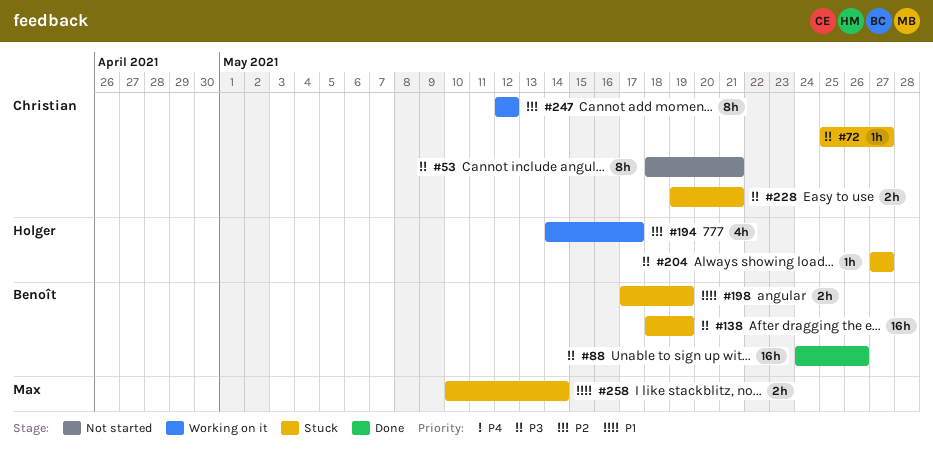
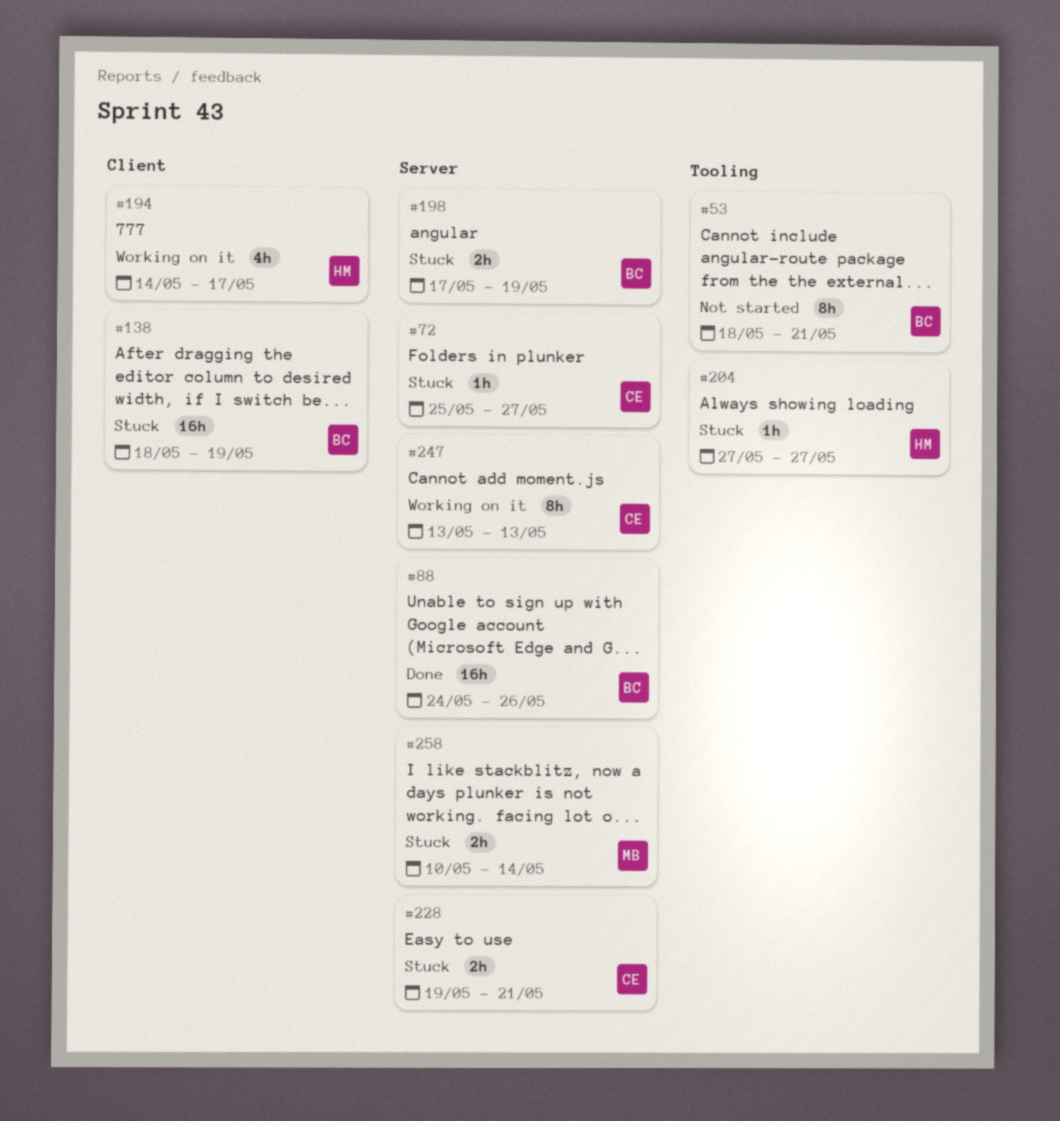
#53, owner: Christian -> Benoît
#247, start: May 12 -> May 13
#247, due: May 12 -> May 13

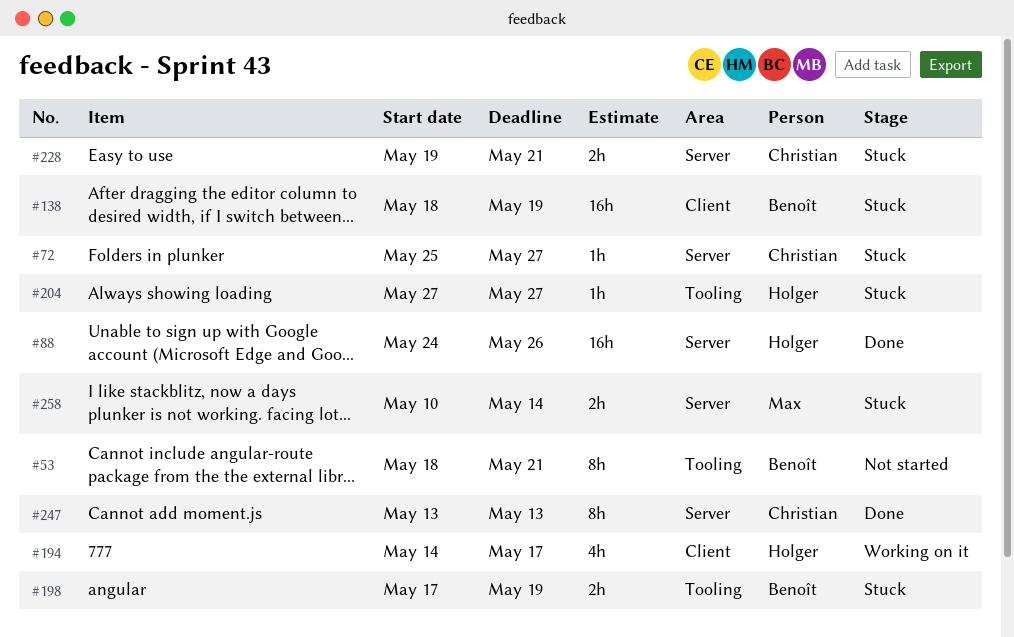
#88, owner: Benoît -> Holger
#198, label: Server -> Tooling
#247, status: Working on it -> Done

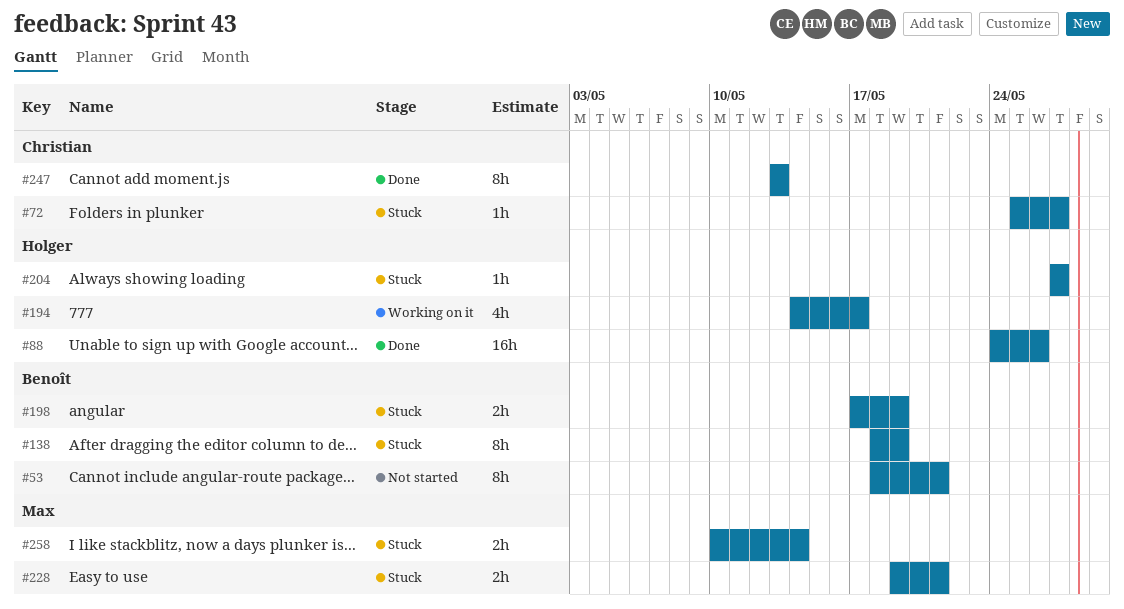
#138, estimate: 16h -> 8h
#228, owner: Christian -> Max

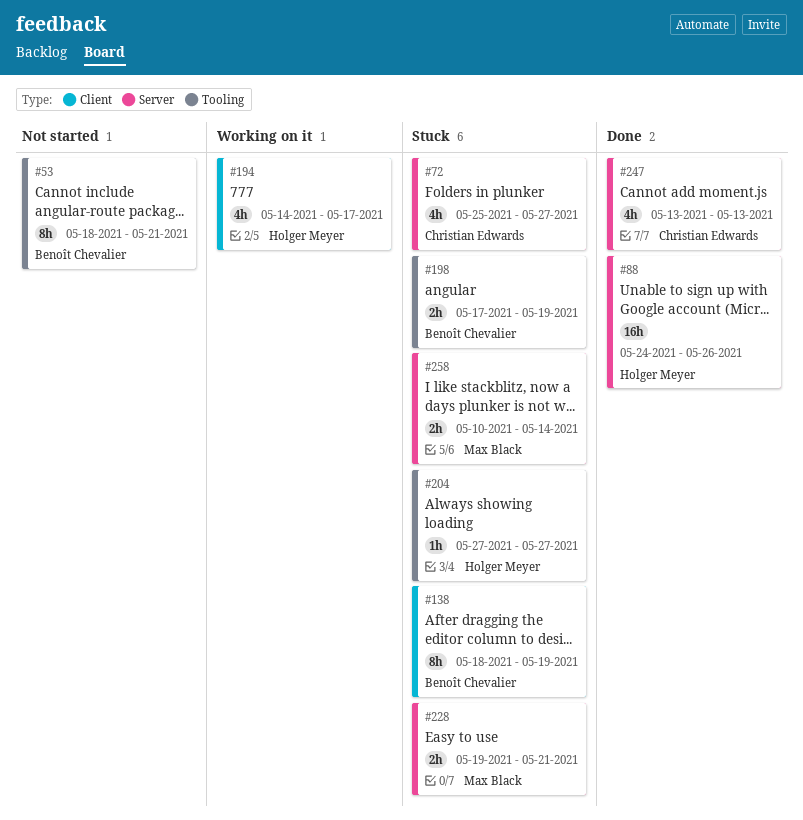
#72, estimate: 1h -> 4h
#247, estimate: 8h -> 4h

